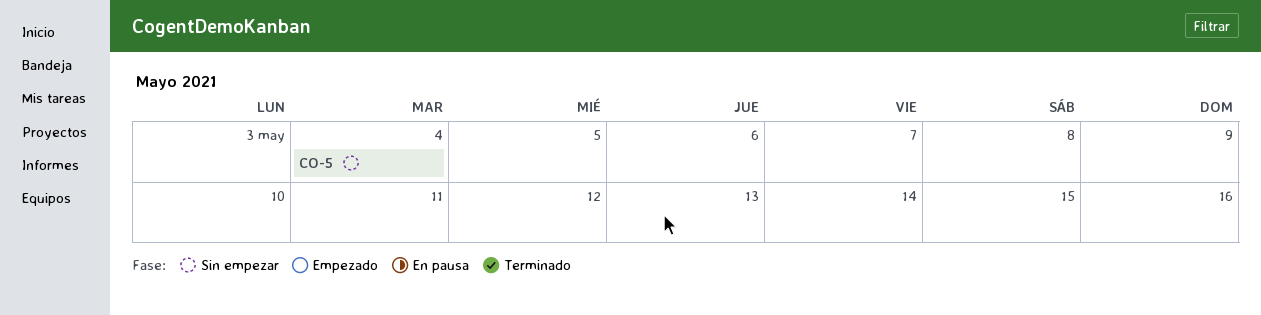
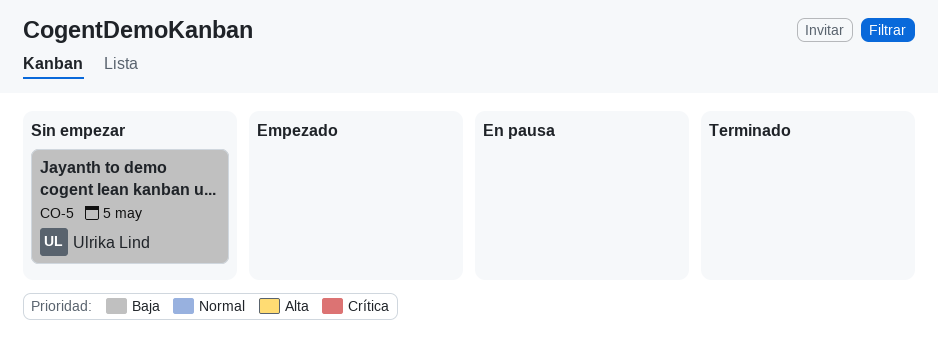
CO-5, due: May 4 -> May 5

